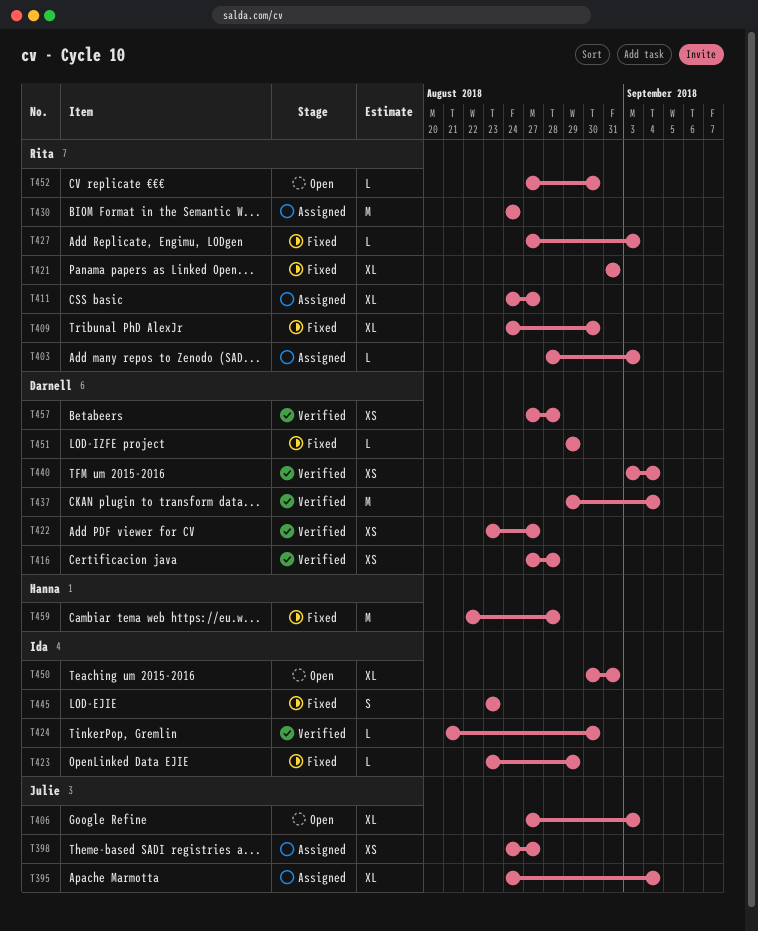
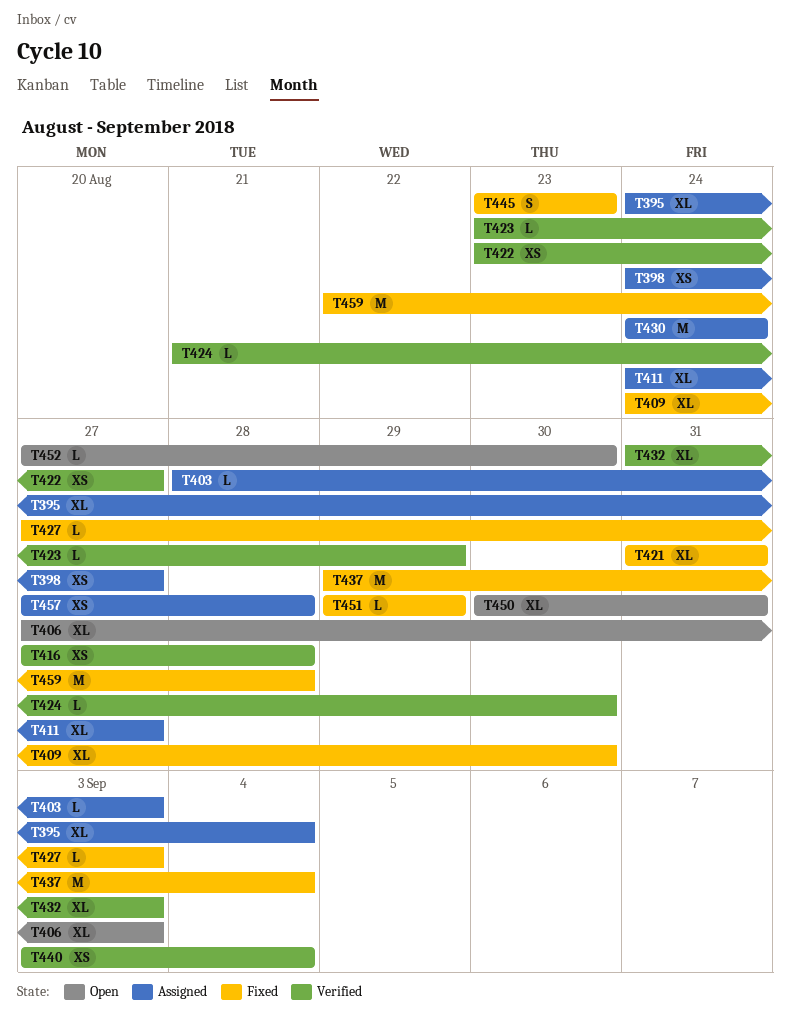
T423, status: Fixed -> Verified
T432: none -> present
T437, status: Verified -> Fixed
T457, status: Verified -> Assigned

